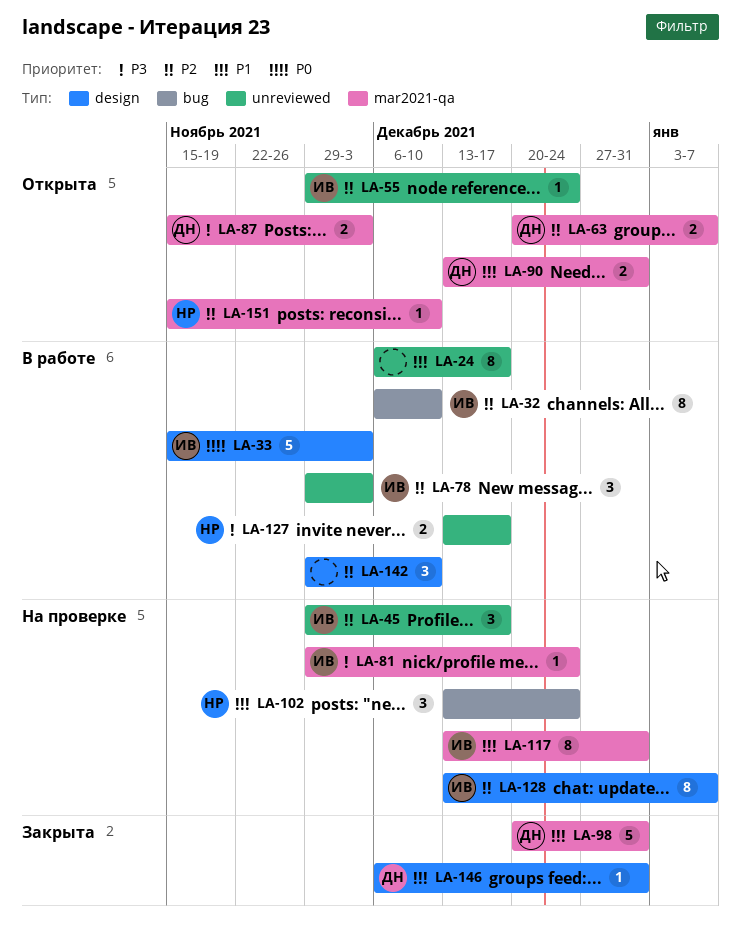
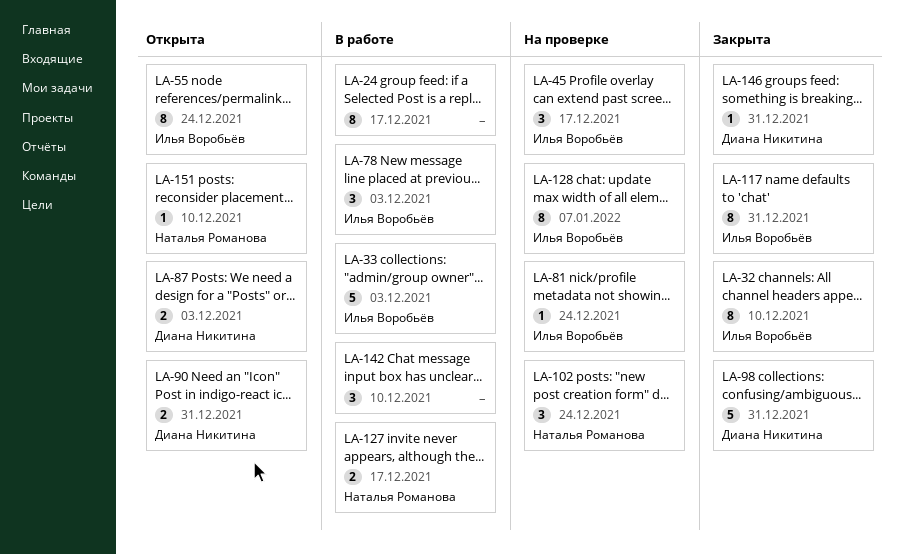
LA-32, status: В работе -> Закрыта
LA-55, estimate: 1 -> 8
LA-63: present -> none
LA-117, status: На проверке -> Закрыта

